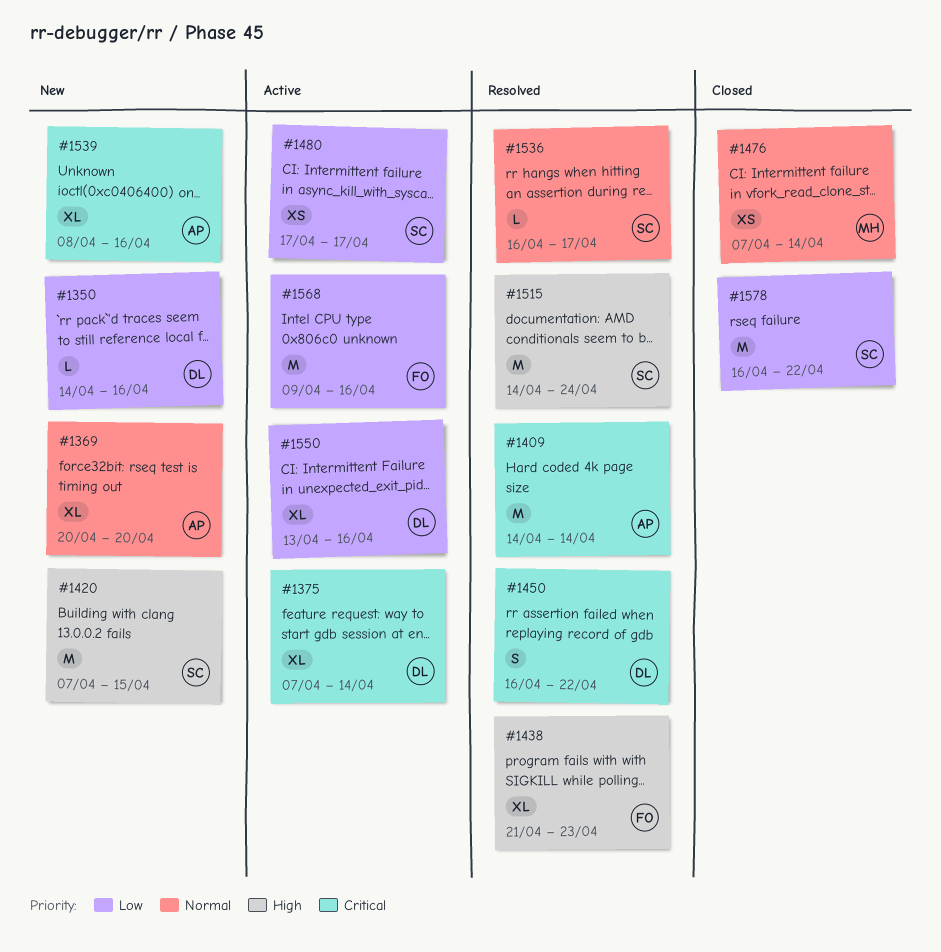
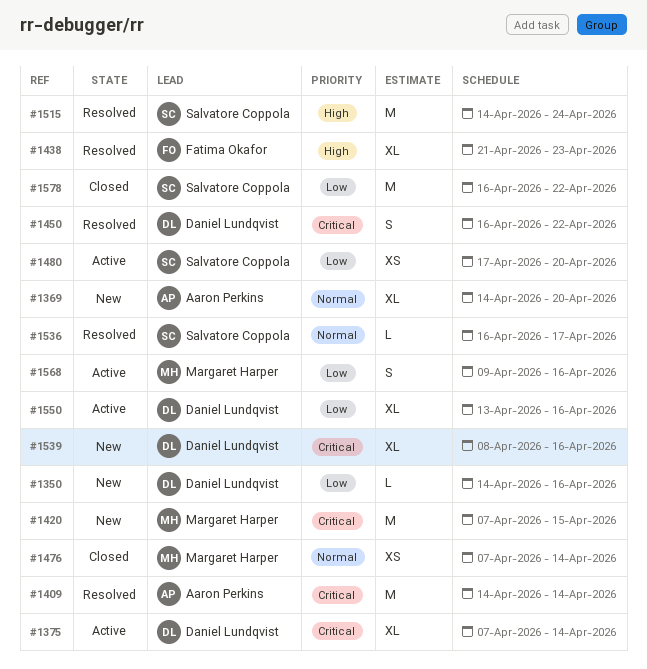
#1369, start: Apr 20 -> Apr 14
#1420, owner: Salvatore Coppola -> Margaret Harper
#1420, priority: High -> Critical
#1480, due: Apr 17 -> Apr 20
#1539, owner: Aaron Perkins -> Daniel Lundqvist
#1568, owner: Fatima Okafor -> Margaret Harper
#1568, estimate: M -> S

